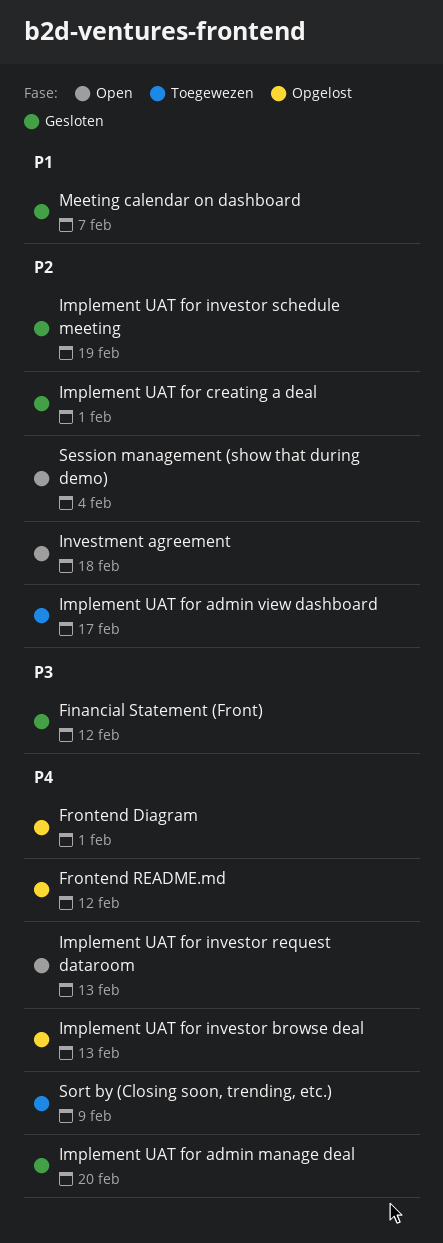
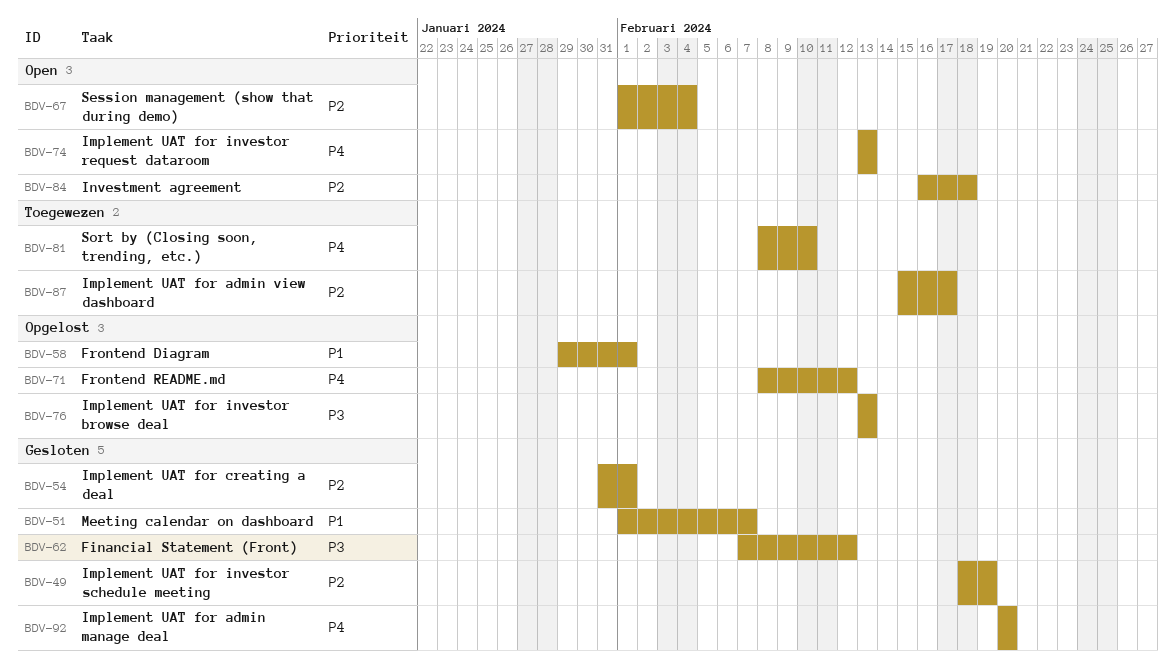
Frontend Diagram, priority: P4 -> P1
Implement UAT for investor browse deal, priority: P4 -> P3
Sort by (Closing soon, trending, etc.), due: Feb 9 -> Feb 10

